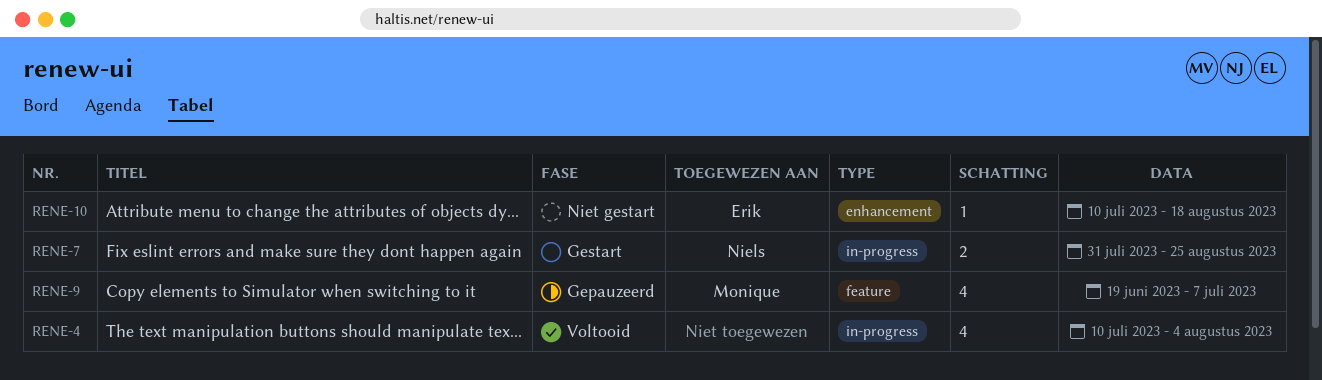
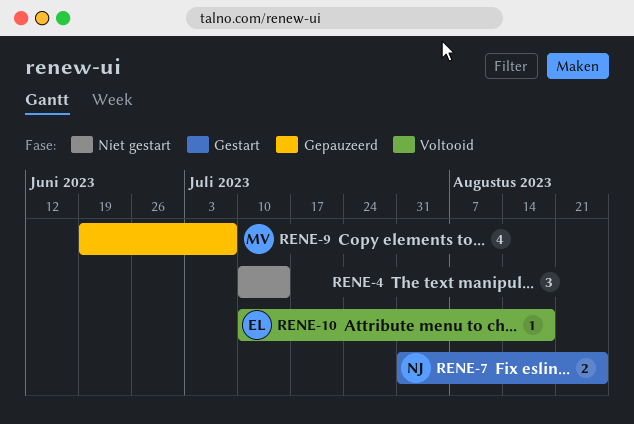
RENE-4, status: Voltooid -> Niet gestart
RENE-4, estimate: 4 -> 3
RENE-4, due: Aug 4 -> Jul 14
RENE-10, status: Niet gestart -> Voltooid

